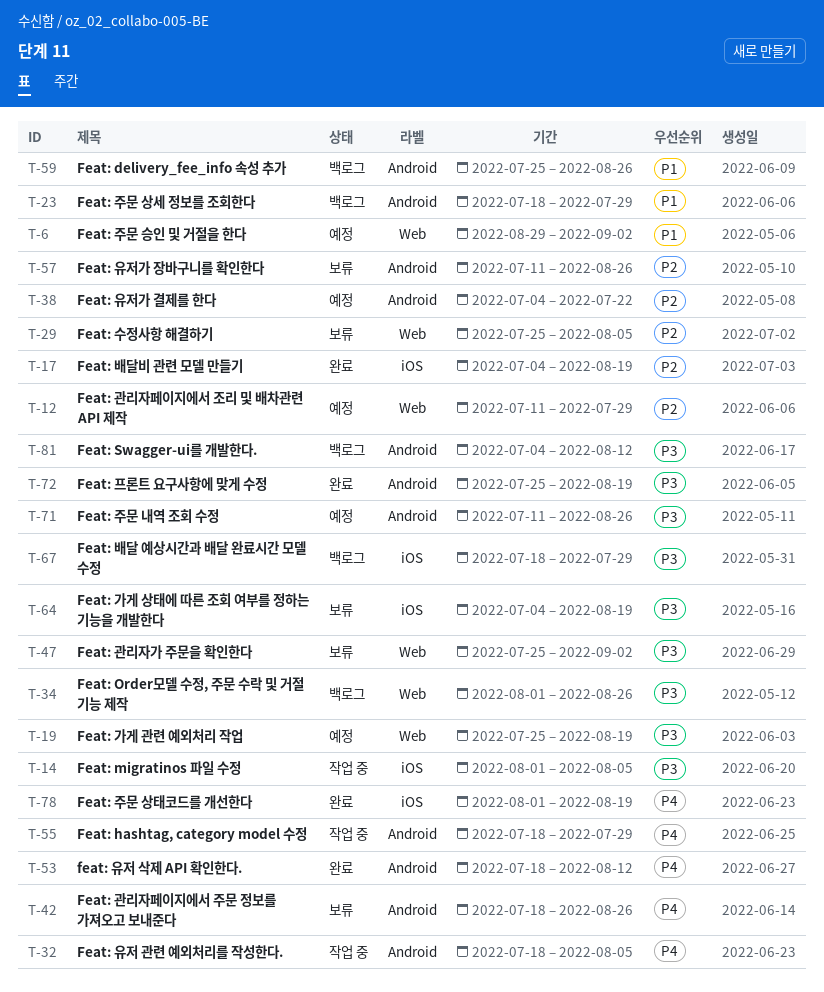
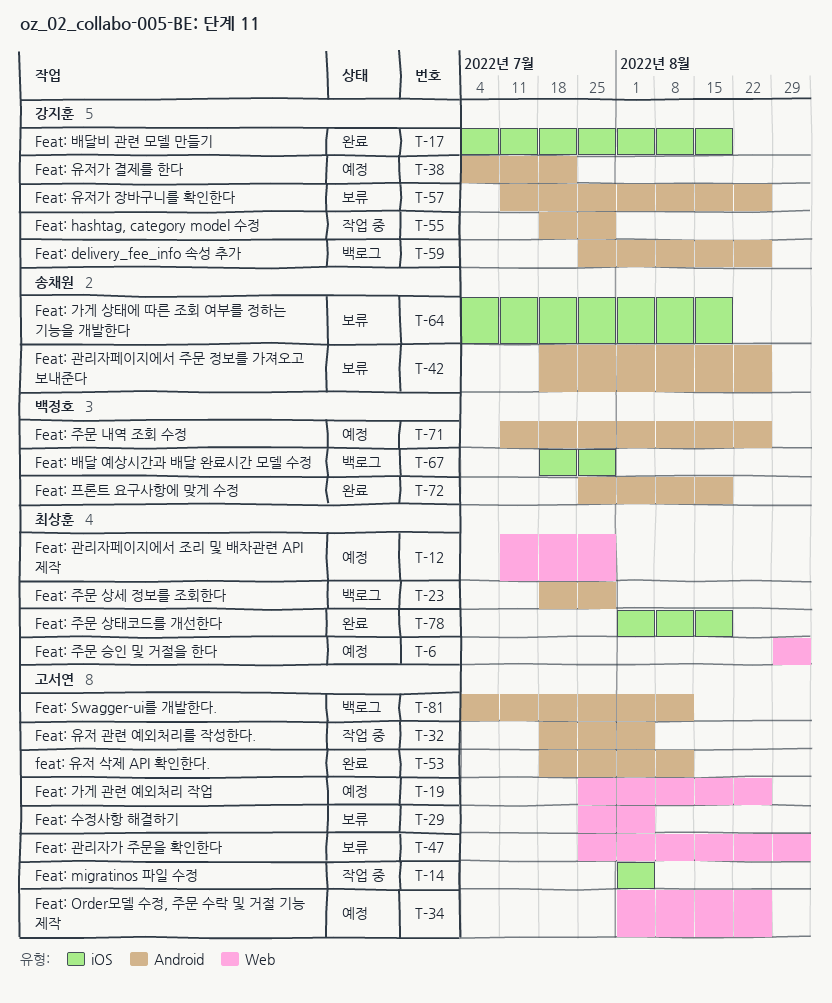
T-19, due: Aug 19 -> Aug 26
T-34, status: 백로그 -> 예정

